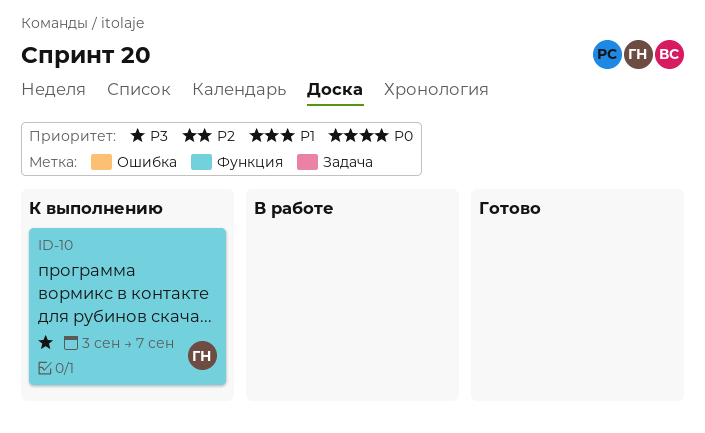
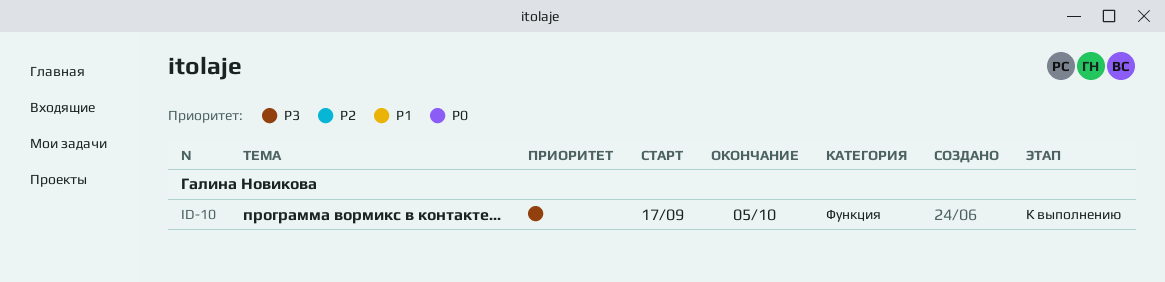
ID-10, start: Sep 3 -> Sep 17
ID-10, due: Sep 7 -> Oct 5

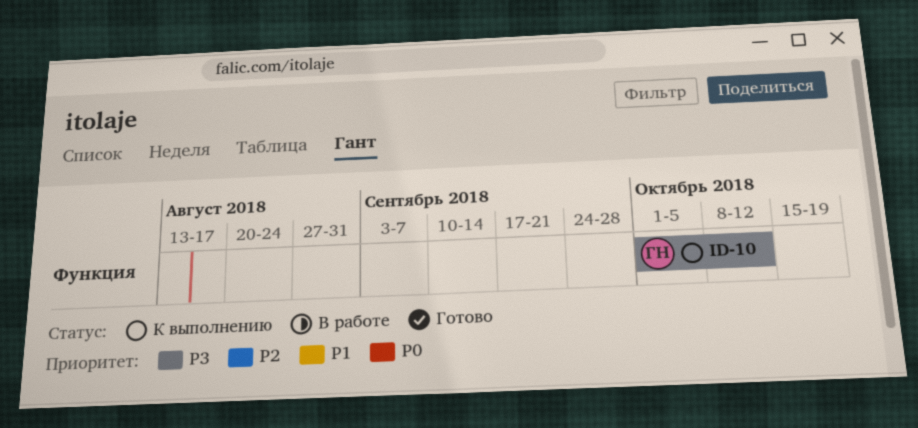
ID-10, start: Sep 17 -> Oct 1
ID-10, due: Oct 5 -> Oct 12

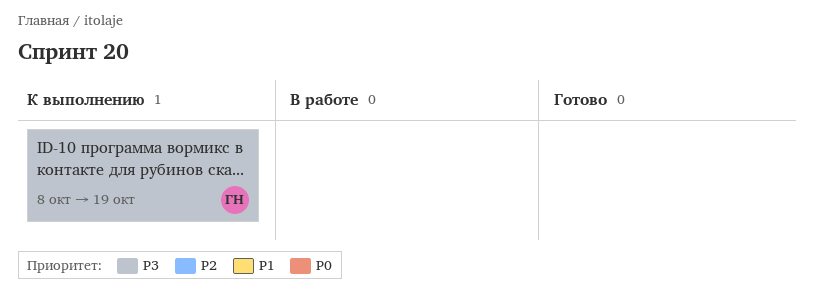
ID-10, start: Oct 1 -> Oct 8
ID-10, due: Oct 12 -> Oct 19

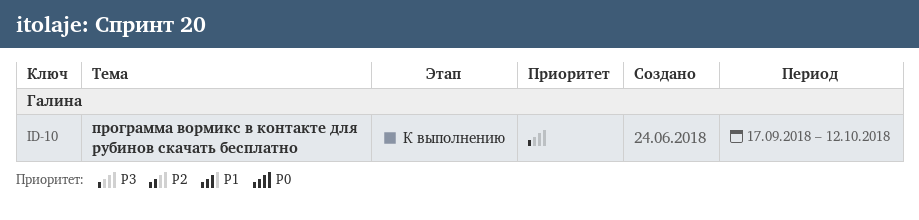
ID-10, start: Oct 8 -> Sep 17
ID-10, due: Oct 19 -> Oct 12

